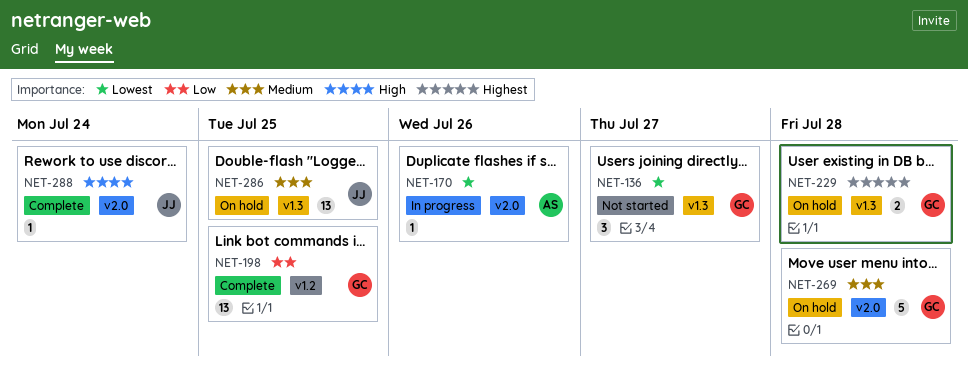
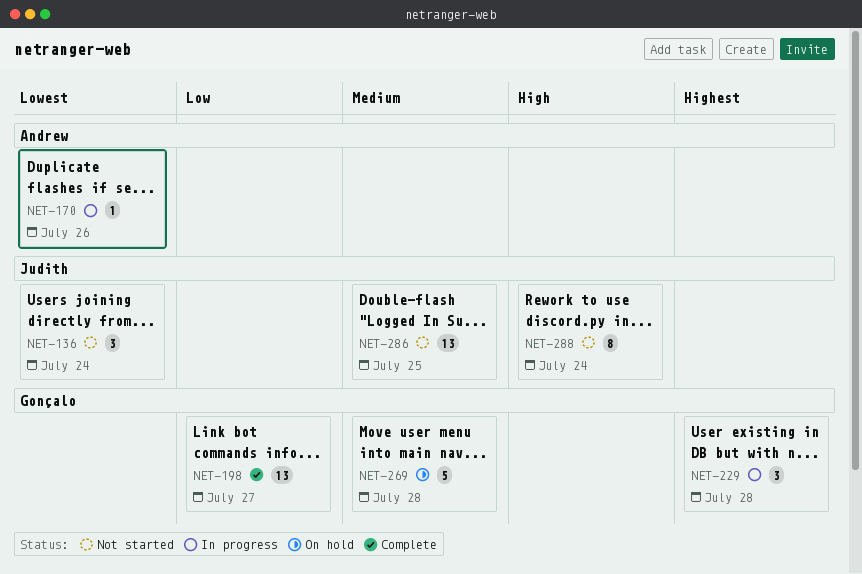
NET-136, owner: Gonçalo -> Judith
NET-136, due: Jul 27 -> Jul 24
NET-198, due: Jul 25 -> Jul 27
NET-229, status: On hold -> In progress
NET-229, estimate: 2 -> 3
NET-286, status: On hold -> Not started
NET-288, status: Complete -> Not started
NET-288, estimate: 1 -> 8

